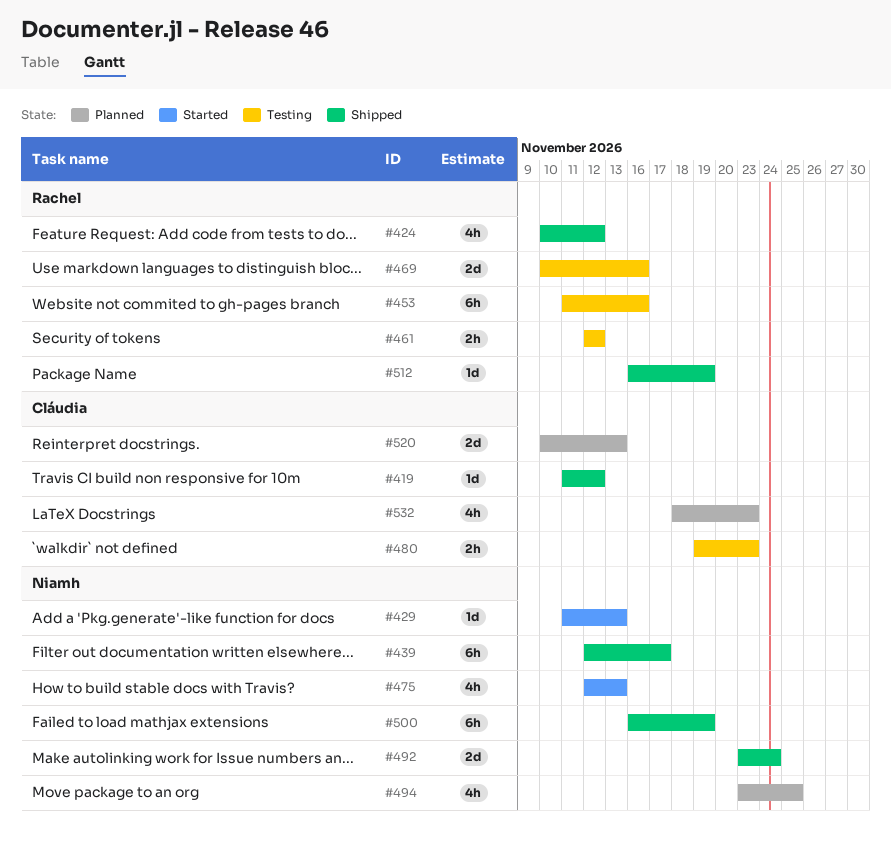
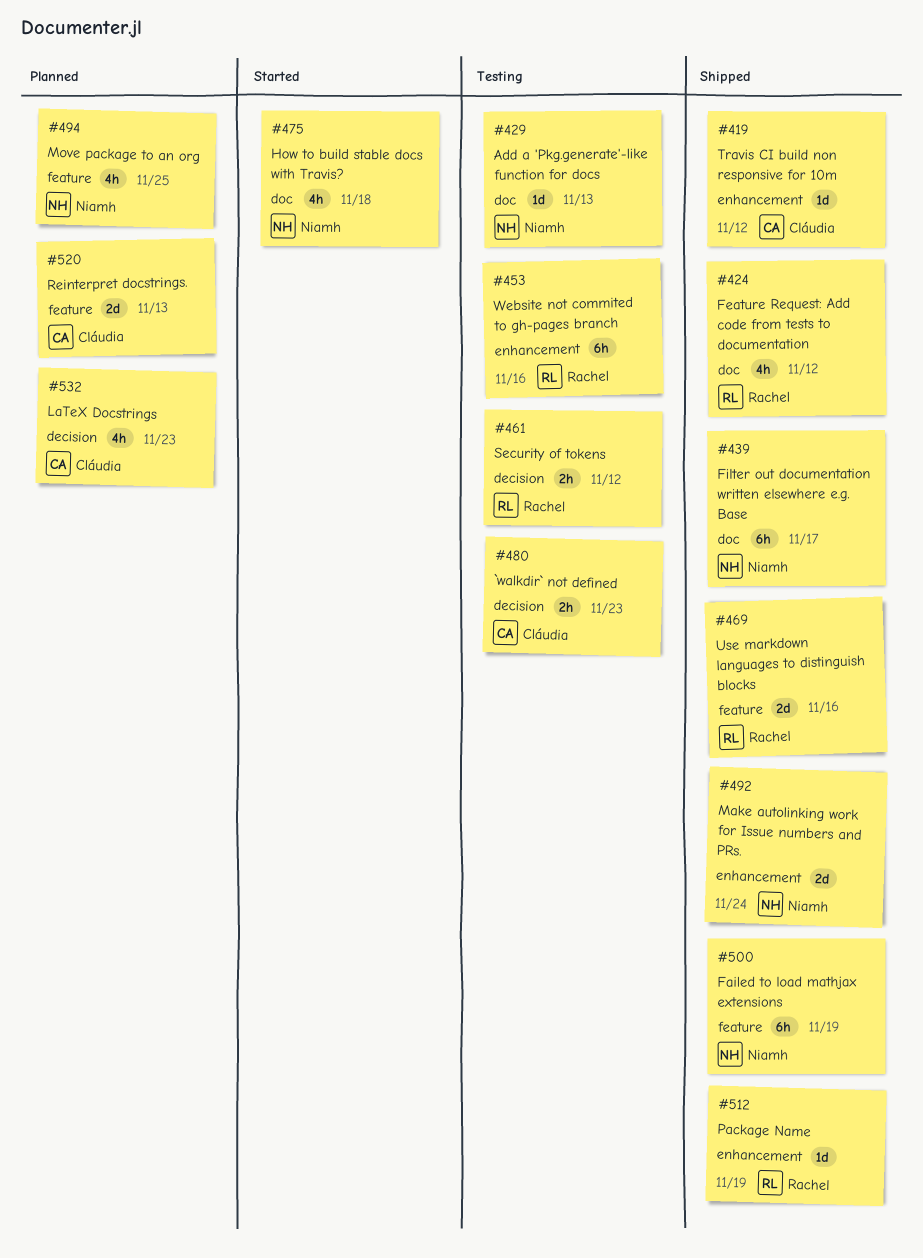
#429, status: Started -> Testing
#469, status: Testing -> Shipped
#475, due: Nov 13 -> Nov 18

